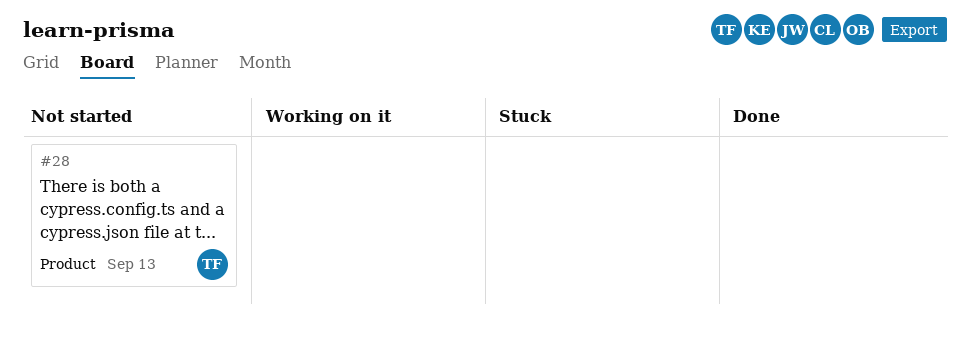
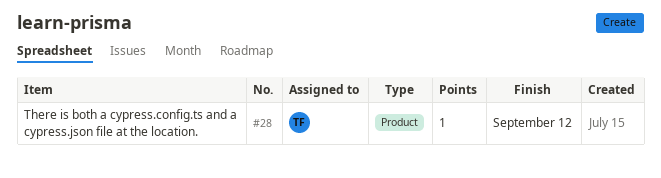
#28, due: Sep 13 -> Sep 12

